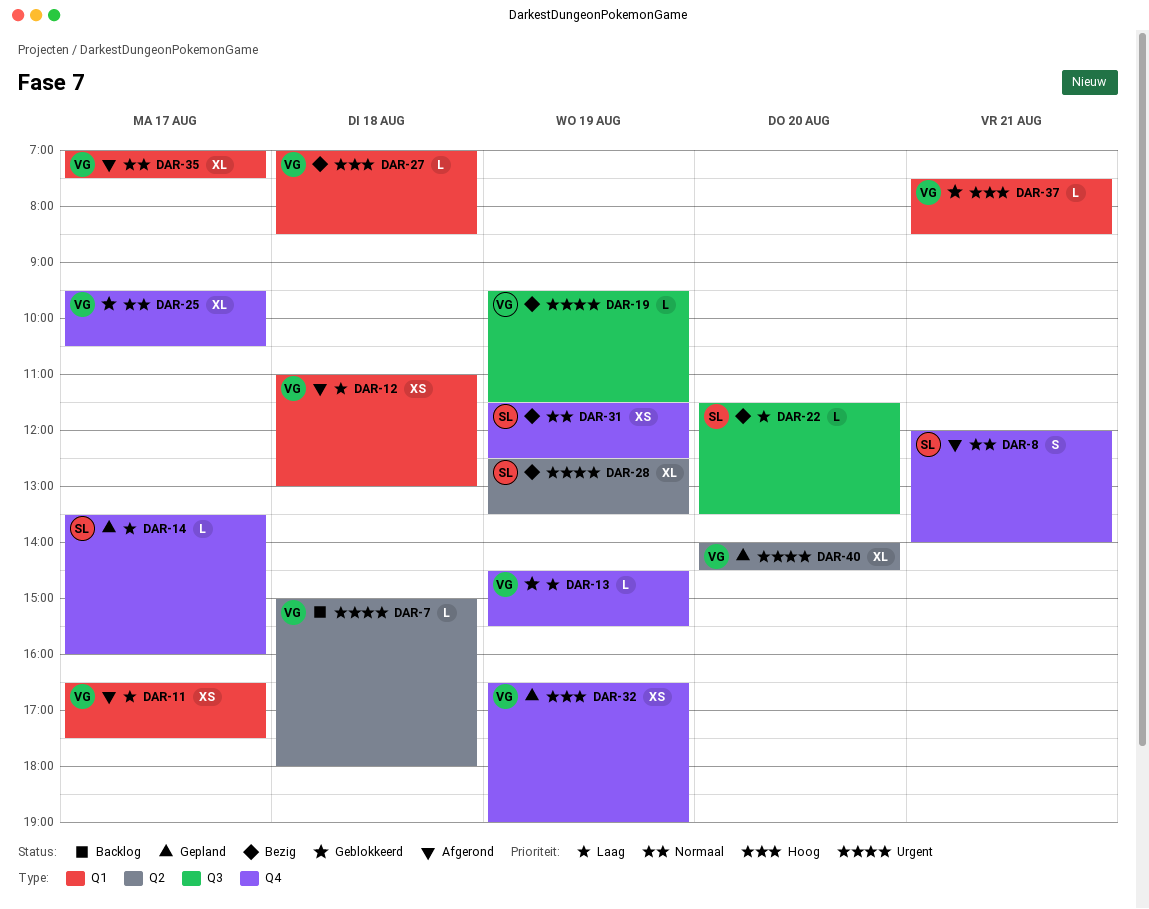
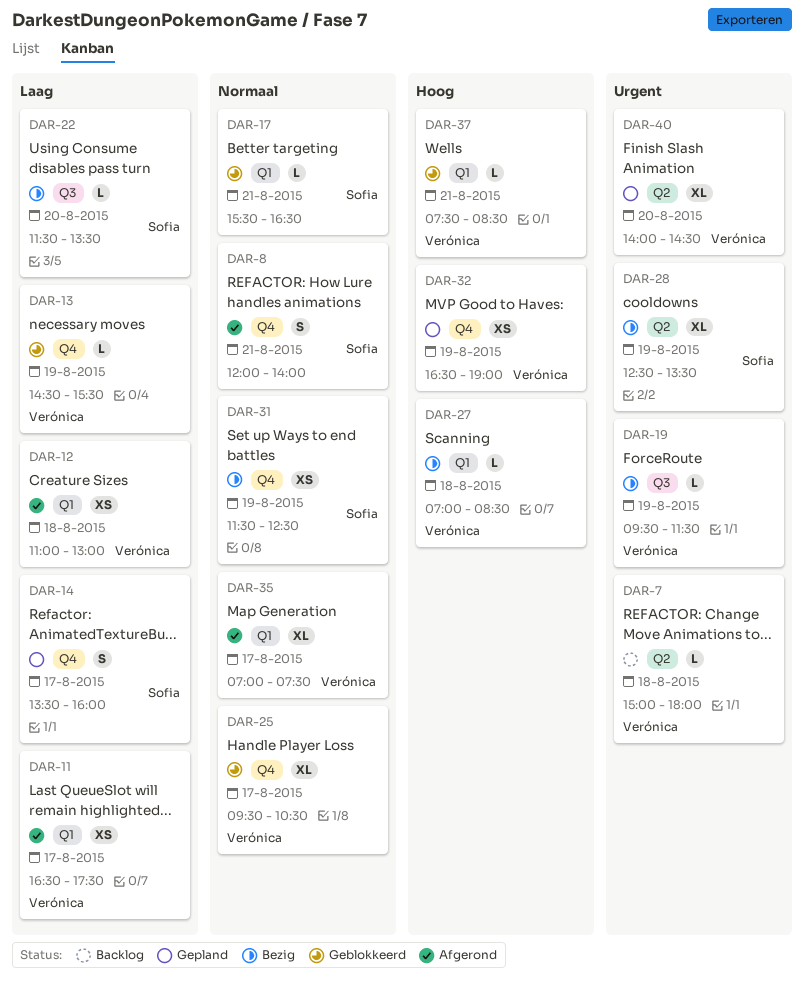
DAR-14, estimate: L -> S
DAR-17: none -> present

